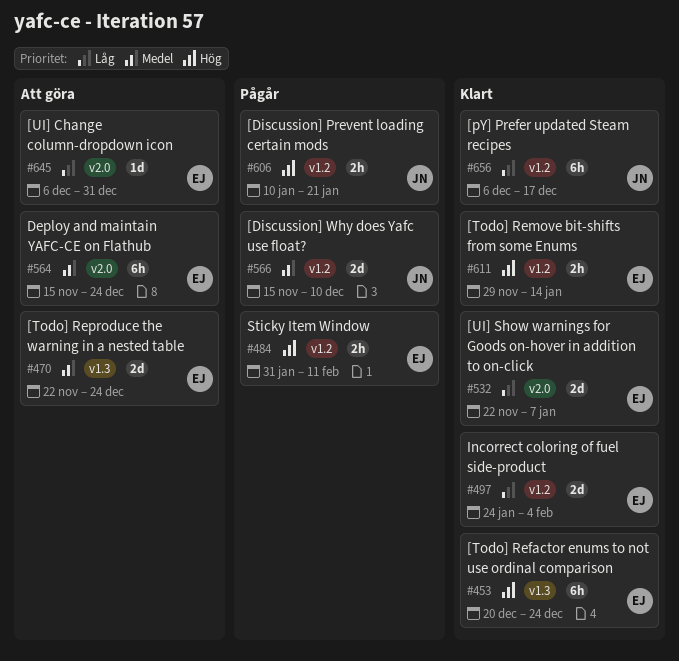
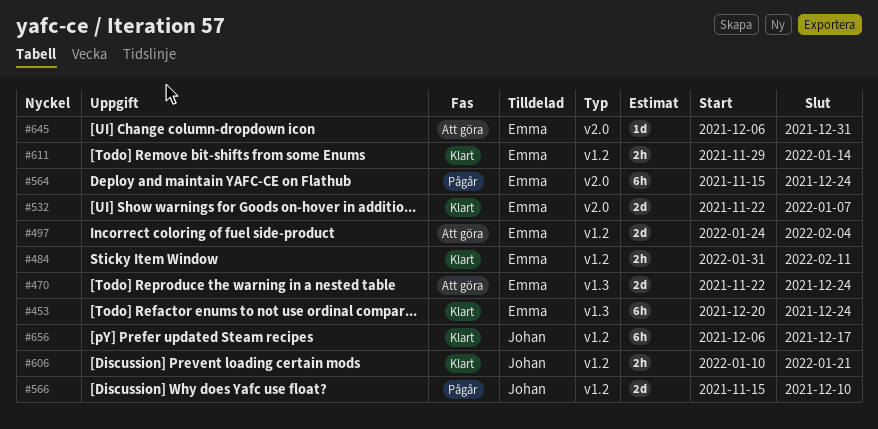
#484, status: Pågår -> Klart
#497, status: Klart -> Att göra
#564, status: Att göra -> Pågår
#606, status: Pågår -> Klart

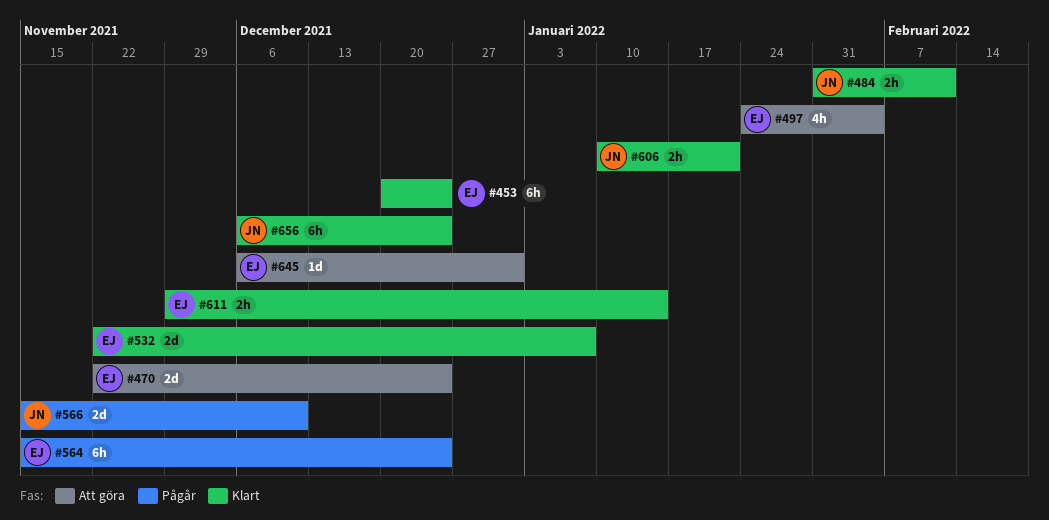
#484, owner: Emma -> Johan
#497, estimate: 2d -> 4h
#656, due: Dec 17 -> Dec 24

